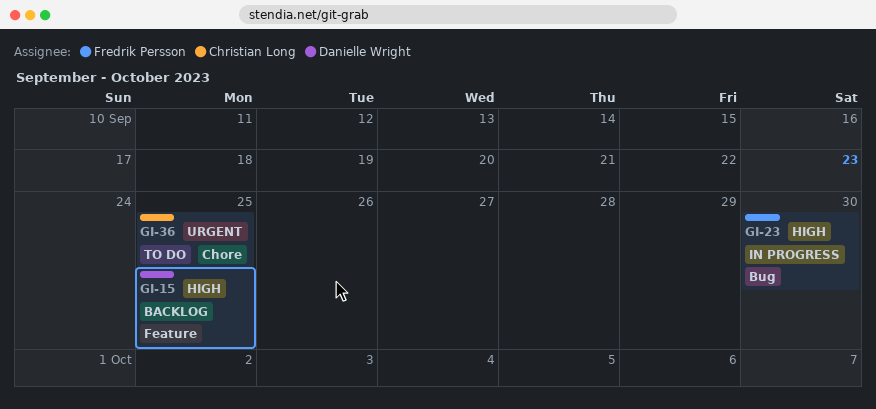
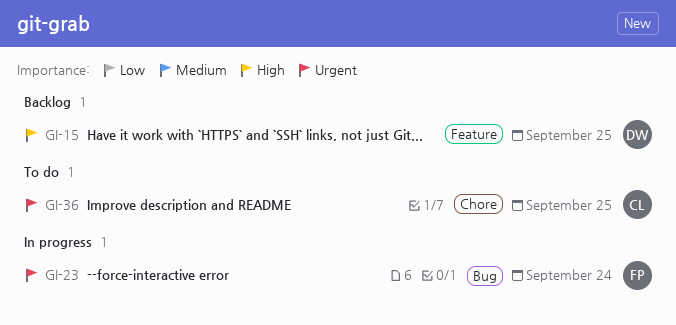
GI-23, priority: High -> Urgent
GI-23, due: Sep 30 -> Sep 24

